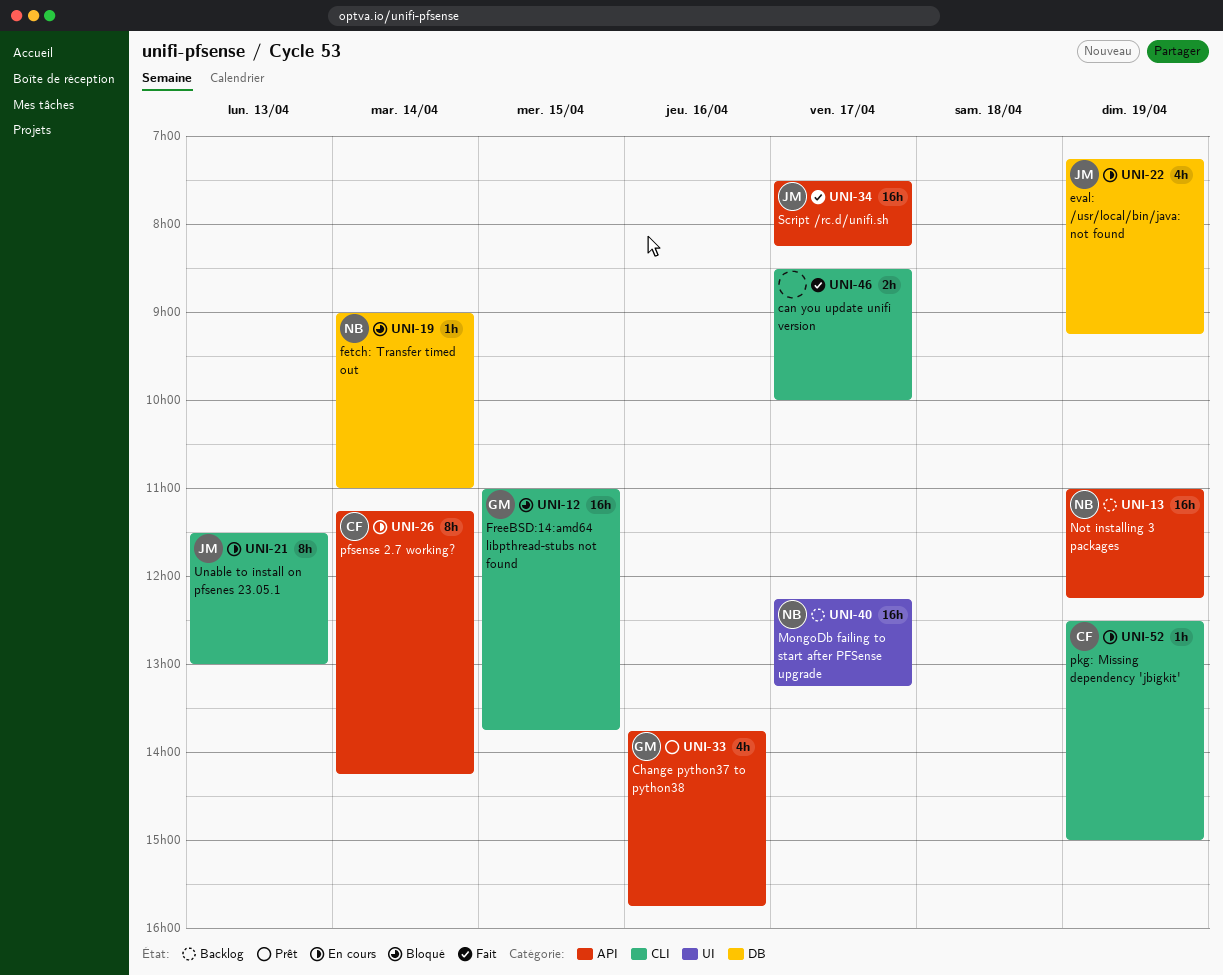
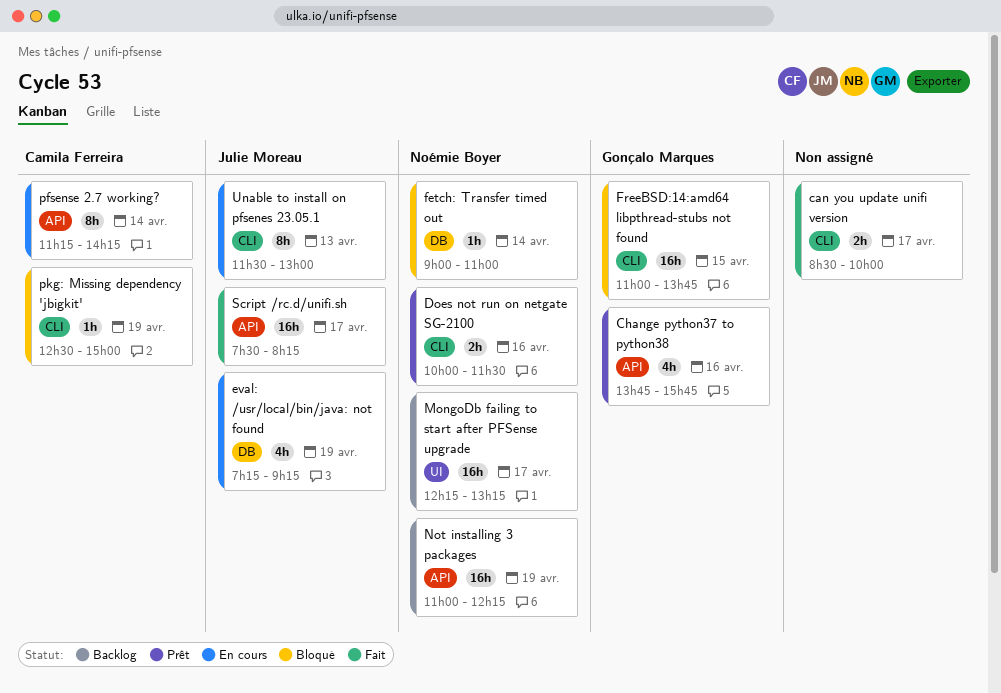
Does not run on netgate SG-2100: none -> present
pkg: Missing dependency 'jbigkit', status: En cours -> Bloqué

